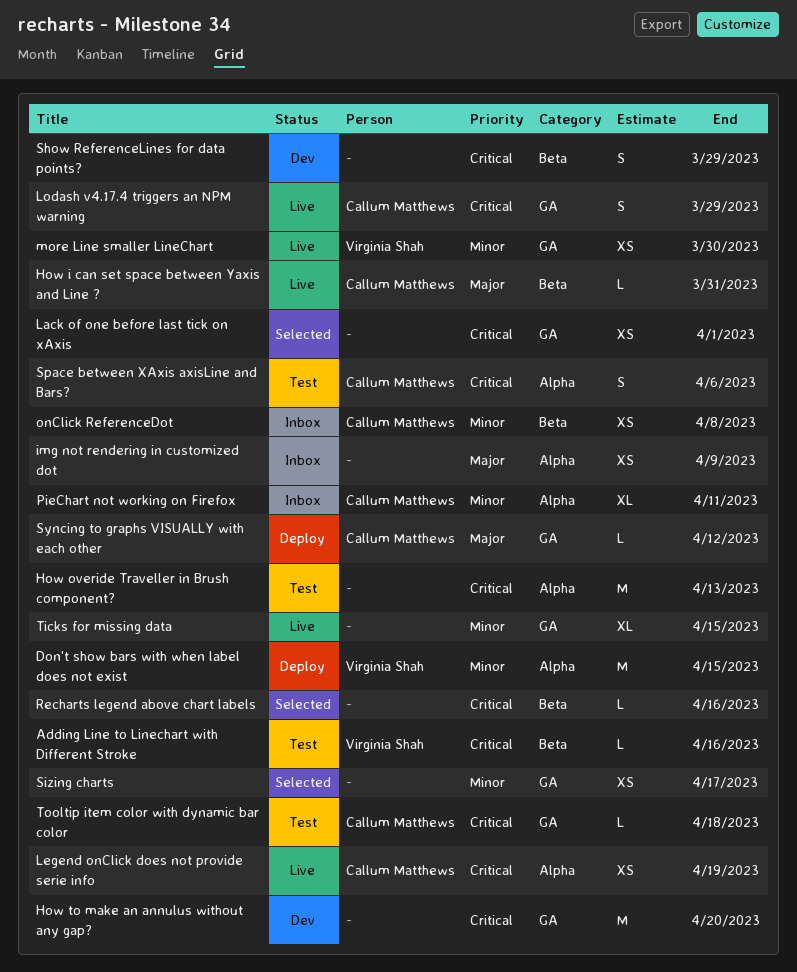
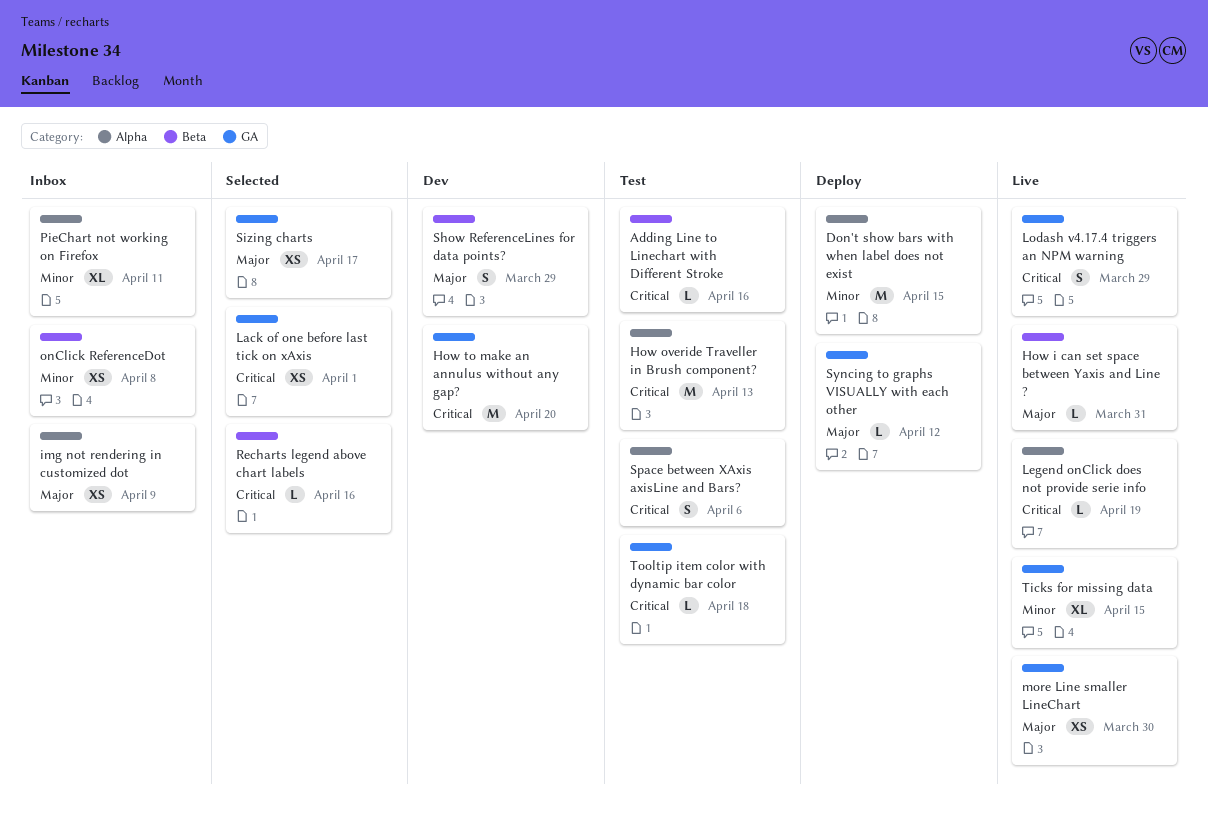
Legend onClick does not provide serie info, estimate: XS -> L
more Line smaller LineChart, priority: Minor -> Major
Show ReferenceLines for data points?, priority: Critical -> Major
Sizing charts, priority: Minor -> Major

